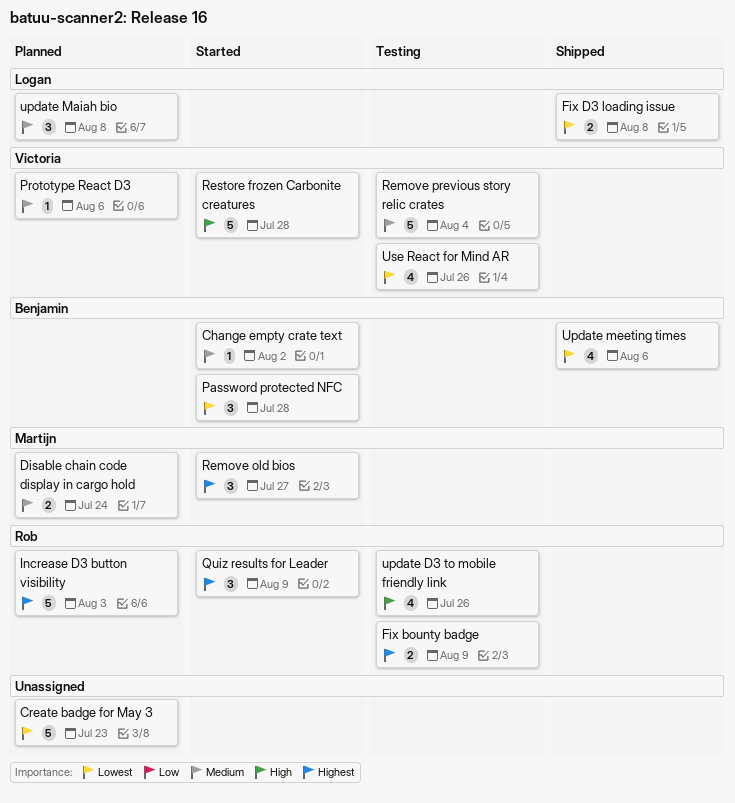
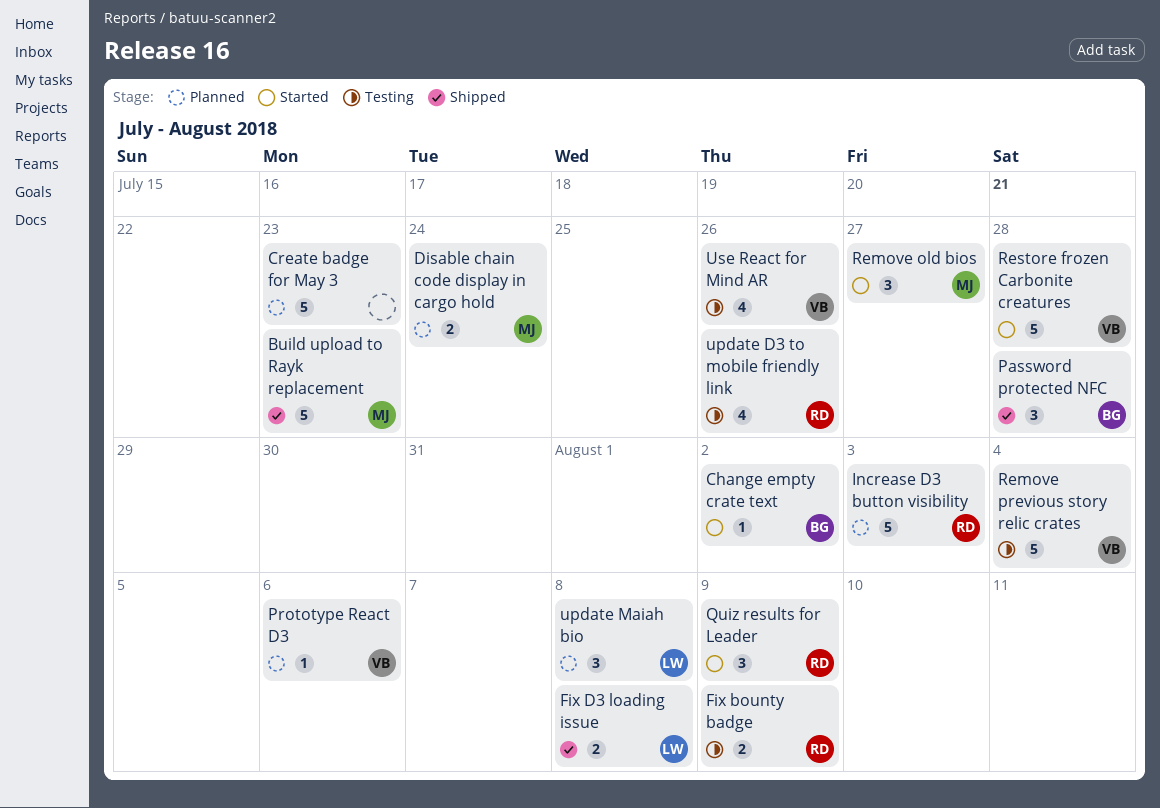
Build upload to Rayk replacement: none -> present
Password protected NFC, status: Started -> Shipped
Update meeting times: present -> none

